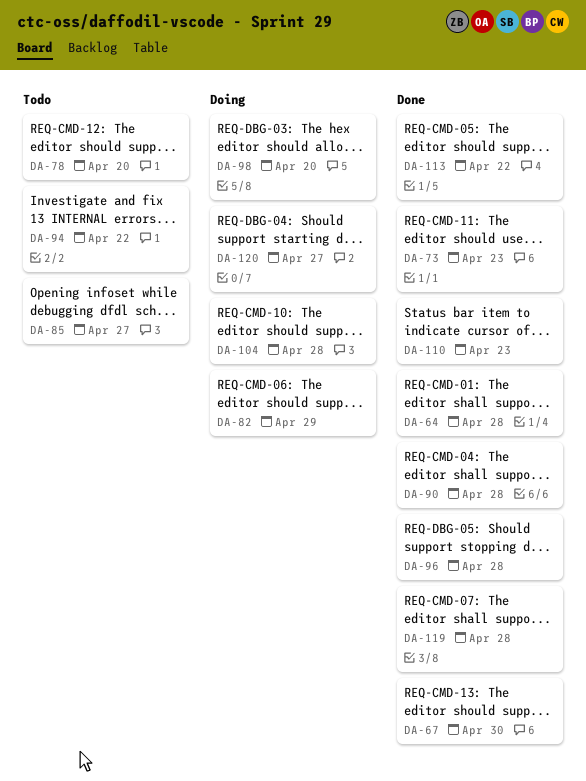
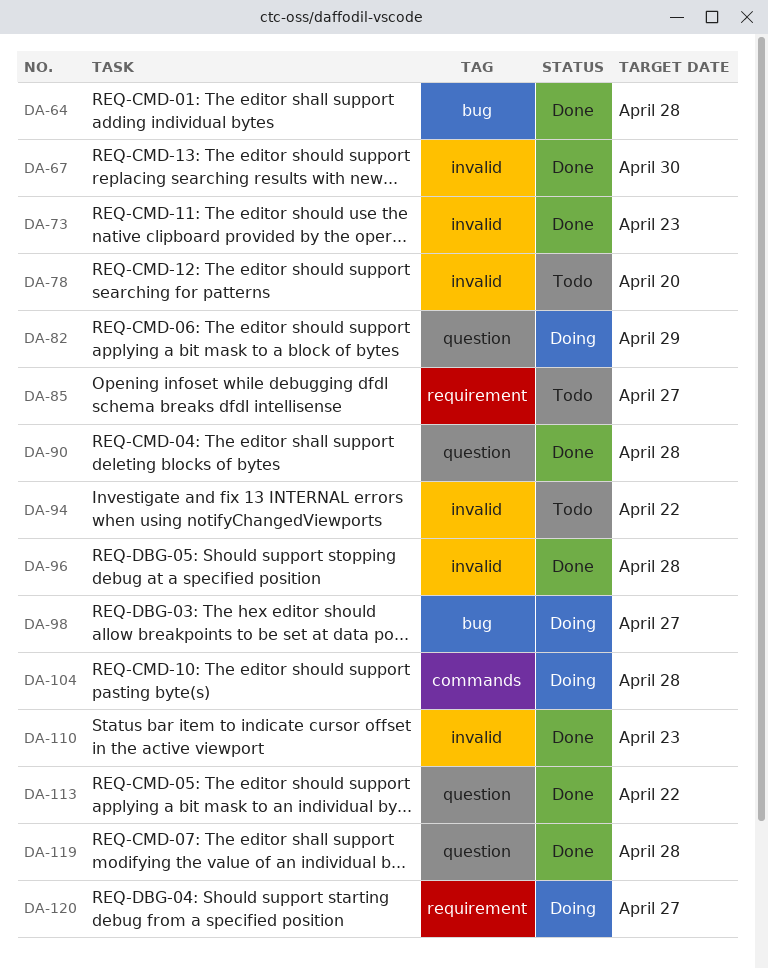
DA-98, due: Apr 20 -> Apr 27

